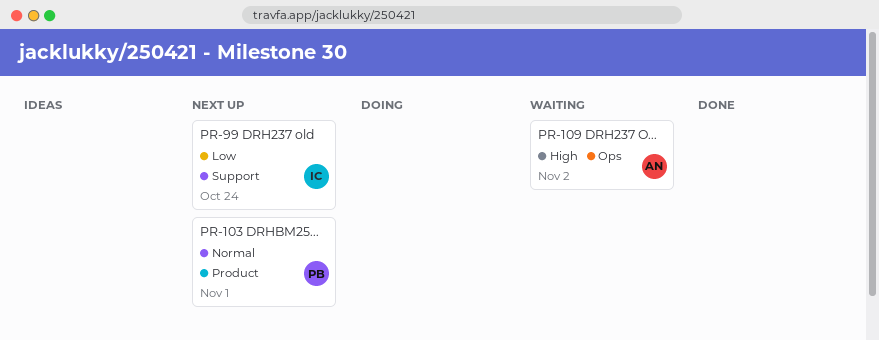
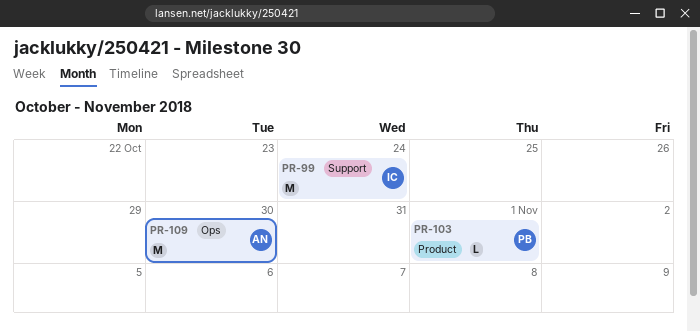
PR-109, due: Nov 2 -> Oct 30

